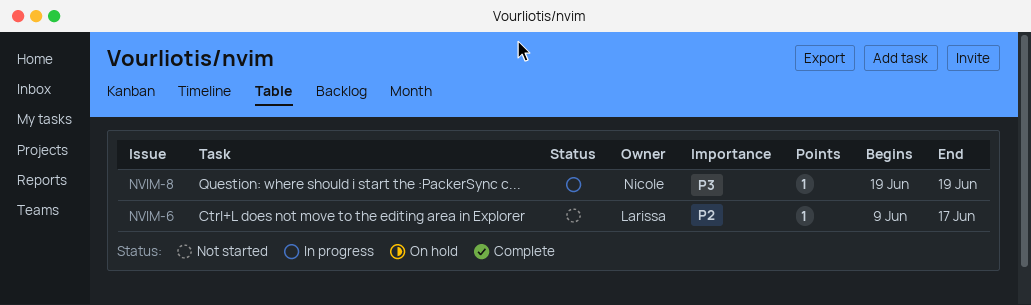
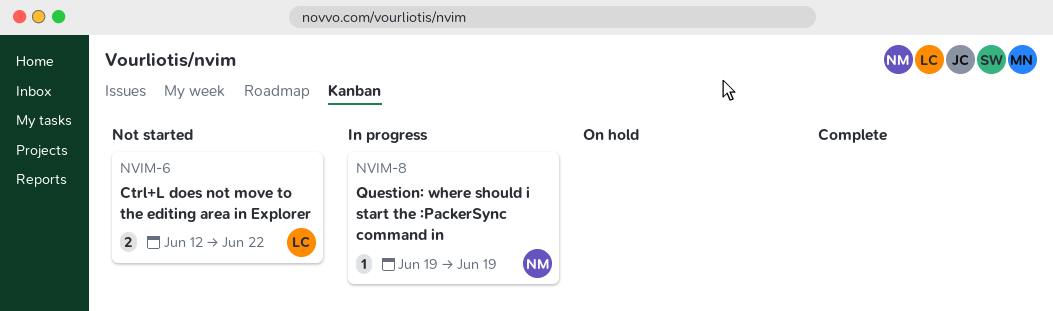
NVIM-6, estimate: 1 -> 2
NVIM-6, start: Jun 9 -> Jun 12
NVIM-6, due: Jun 17 -> Jun 22

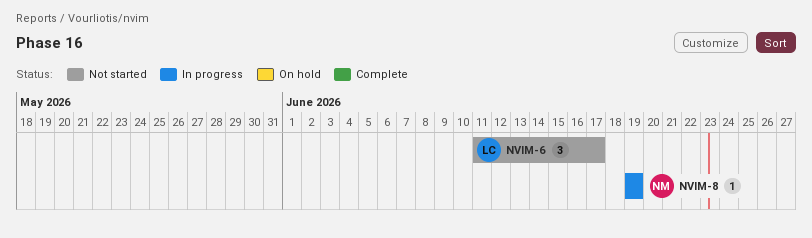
NVIM-6, estimate: 2 -> 3
NVIM-6, start: Jun 12 -> Jun 11
NVIM-6, due: Jun 22 -> Jun 17

